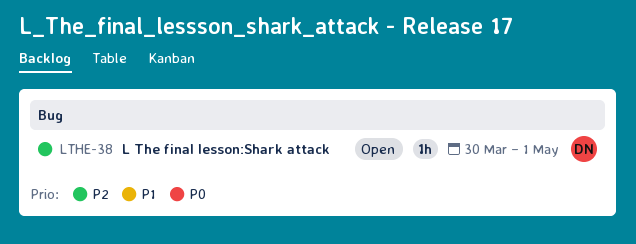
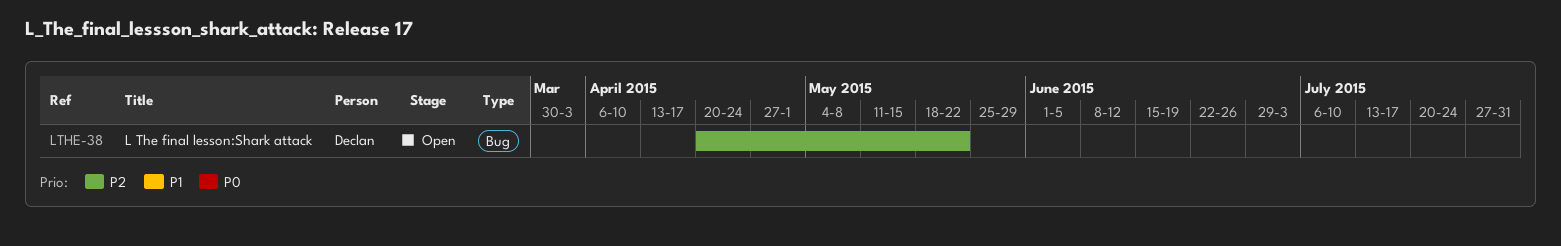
LTHE-38, start: Mar 30 -> Apr 20
LTHE-38, due: May 1 -> May 22

